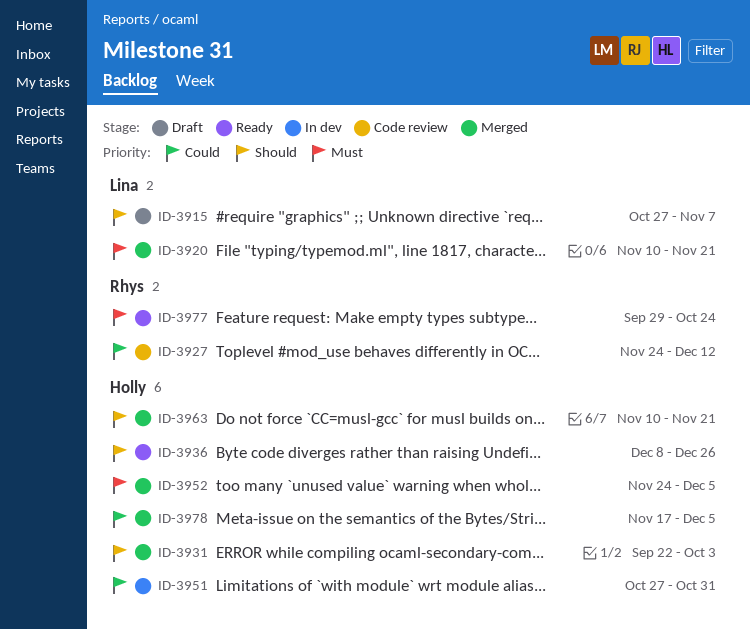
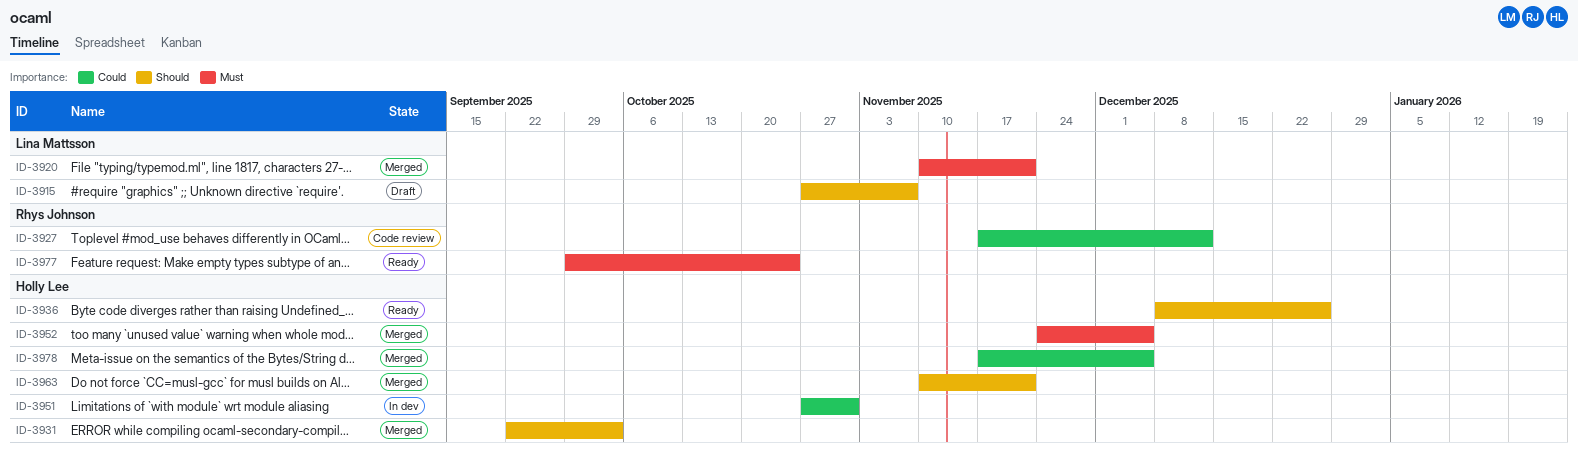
ID-3927, start: Nov 24 -> Nov 17

